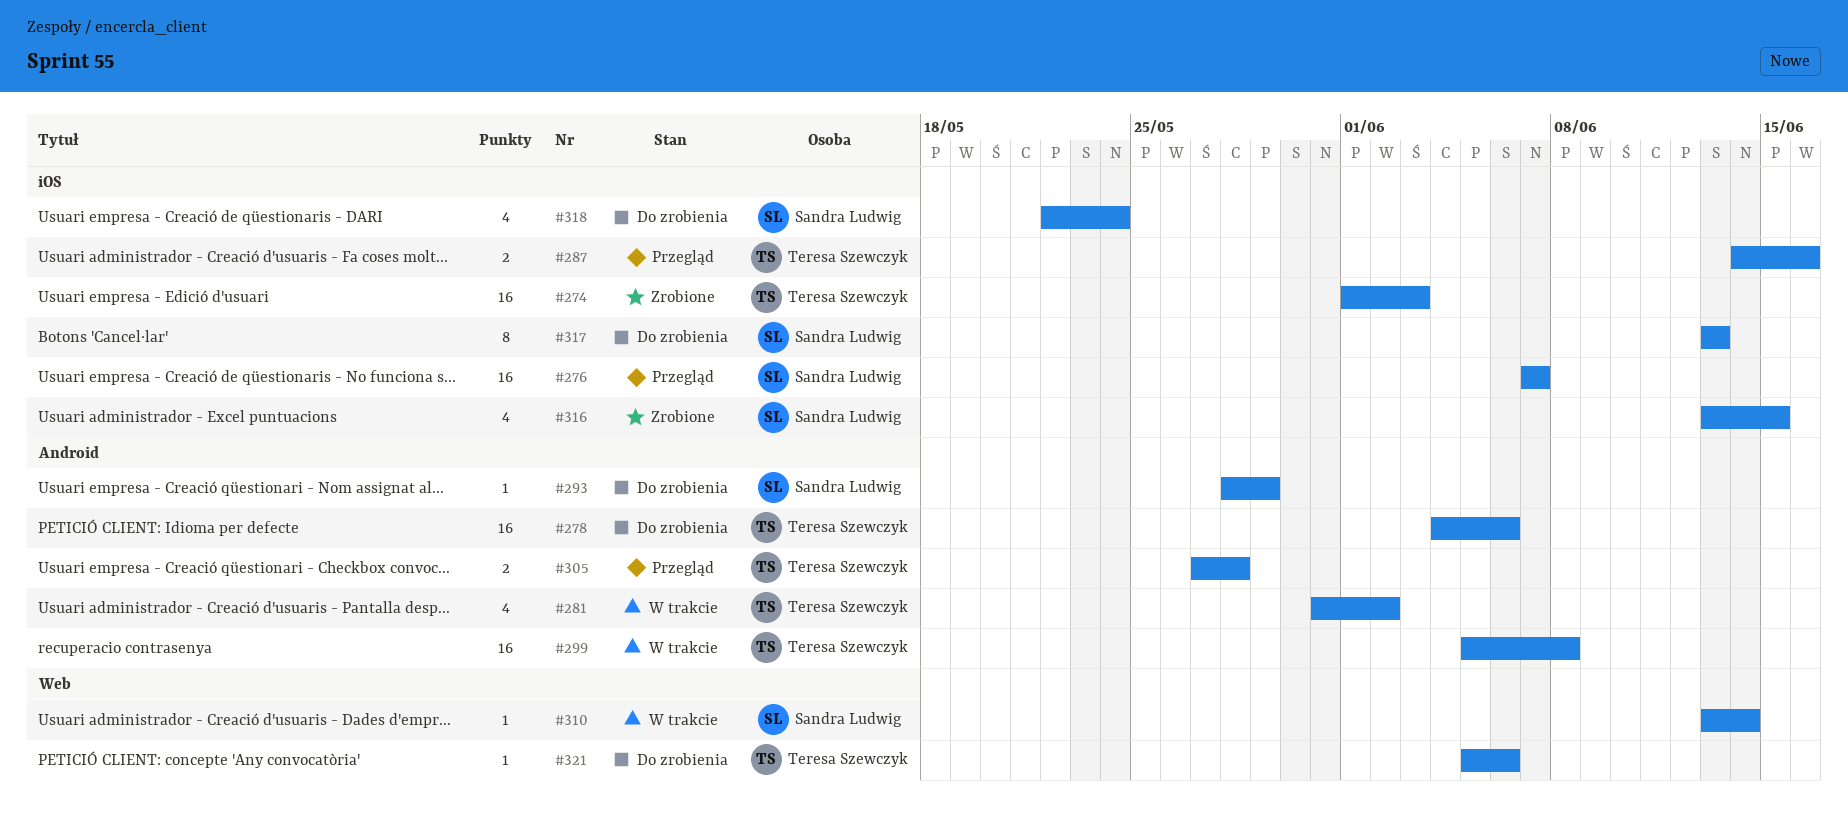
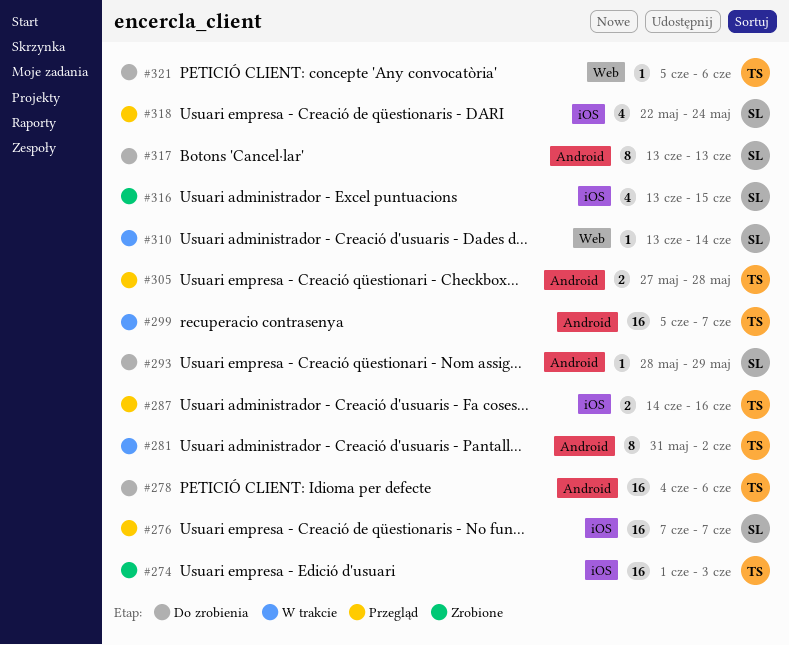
#281, estimate: 4 -> 8
#299, due: Jun 8 -> Jun 7
#317, label: iOS -> Android
#318, status: Do zrobienia -> Przegląd

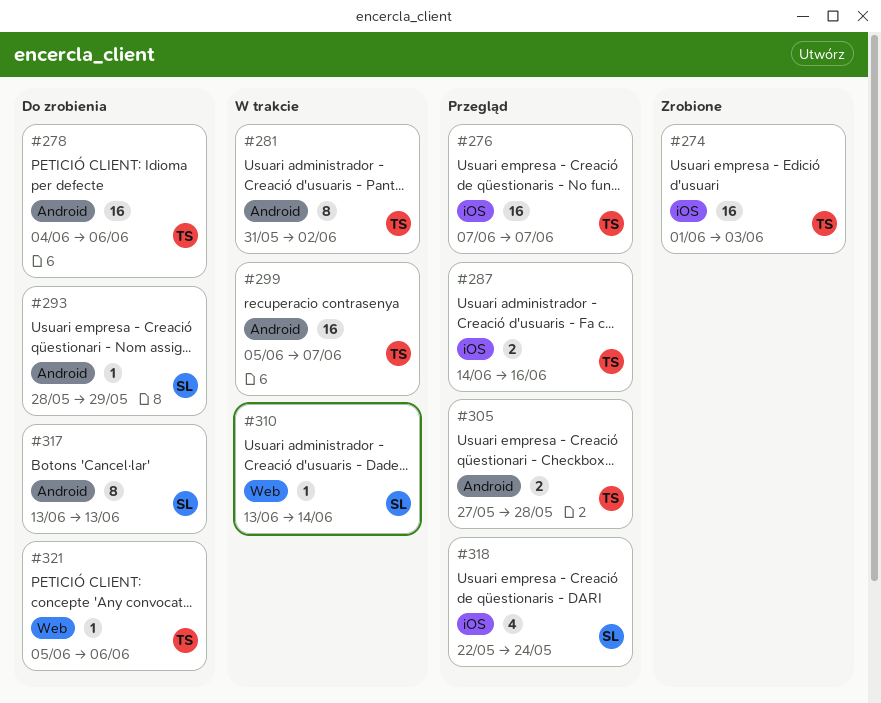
#276, owner: SL -> TS
#316: present -> none

